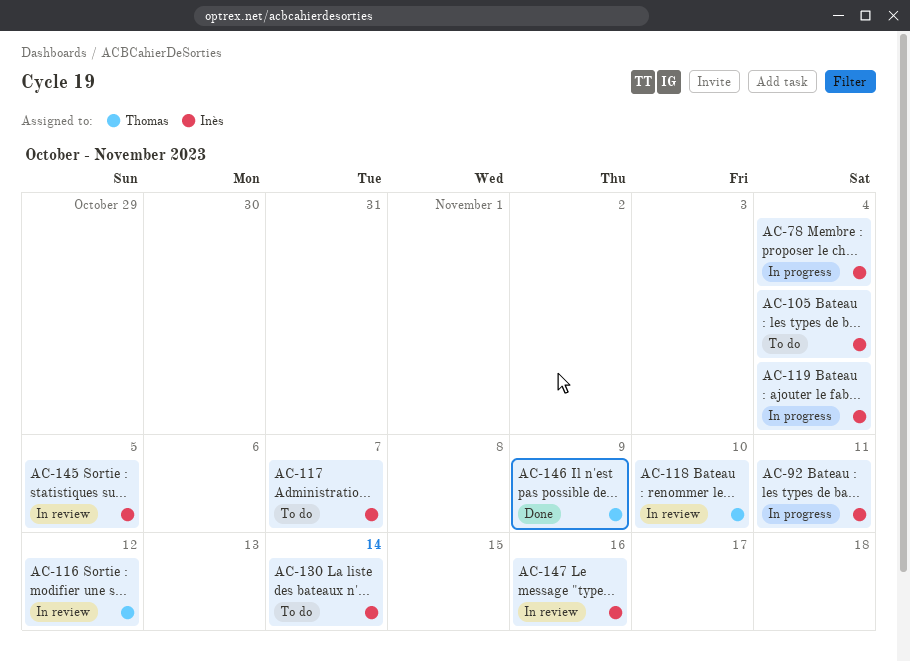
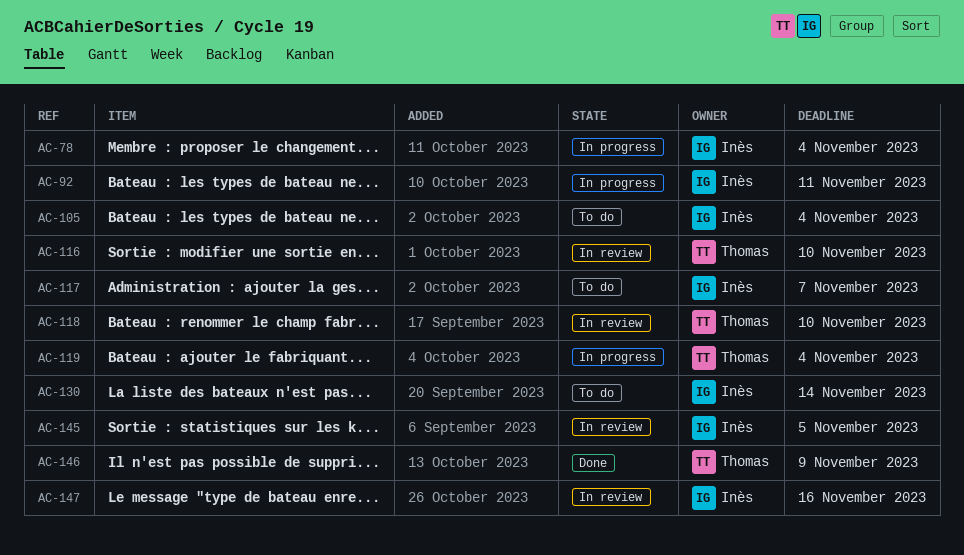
AC-116, due: Nov 12 -> Nov 10
AC-119, owner: Inès -> Thomas

